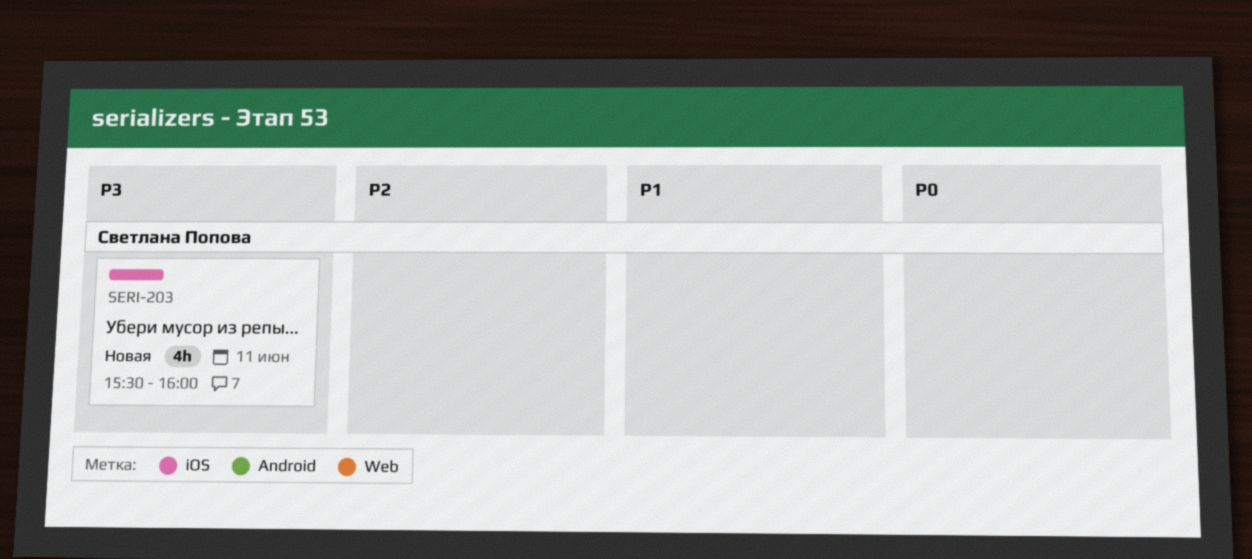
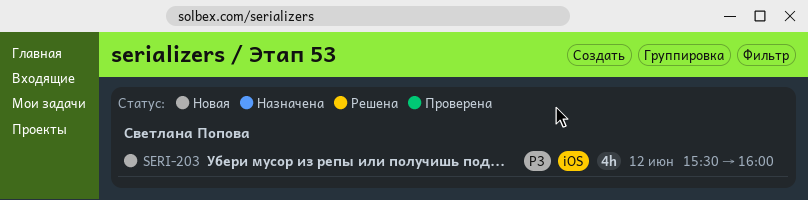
SERI-203, day: Jun 11 -> Jun 12

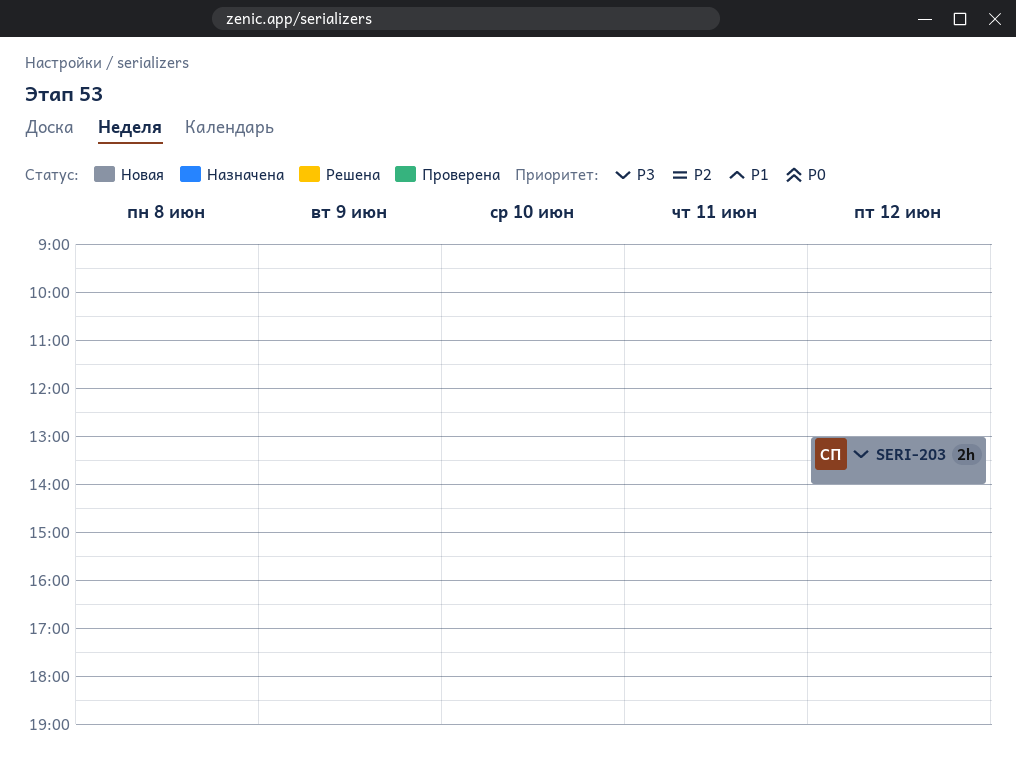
SERI-203, estimate: 4h -> 2h
SERI-203, begins: 15:30 -> 13:00
SERI-203, ends: 16:00 -> 14:00

